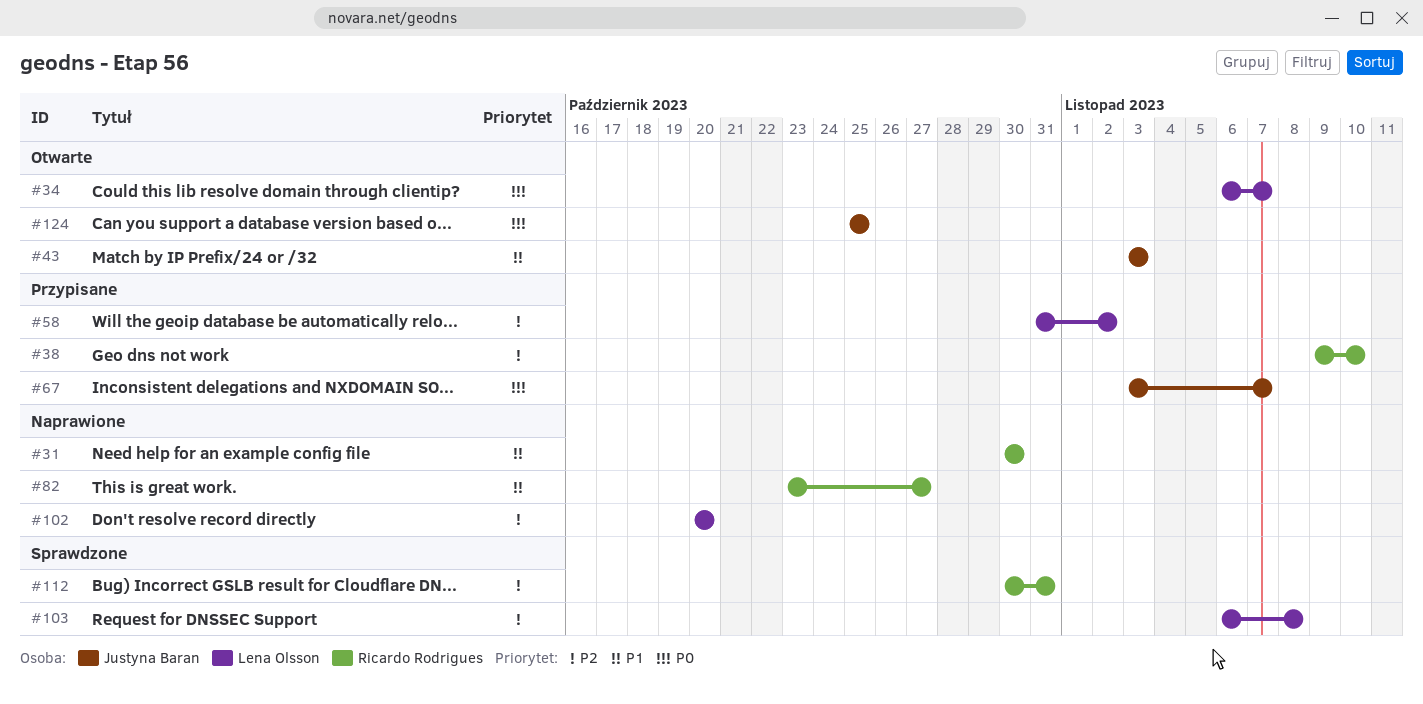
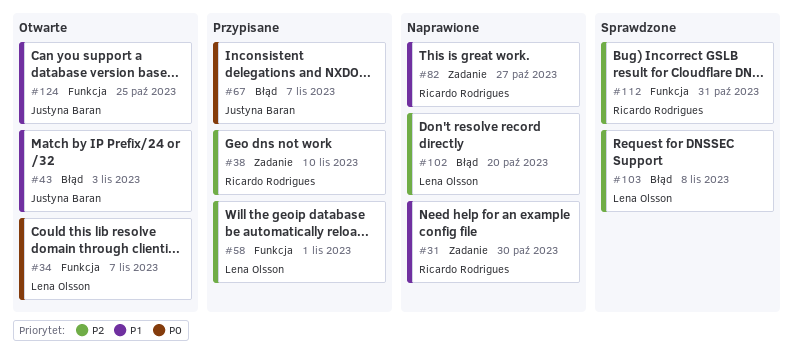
#58, due: Nov 2 -> Nov 1
#124, priority: P0 -> P1

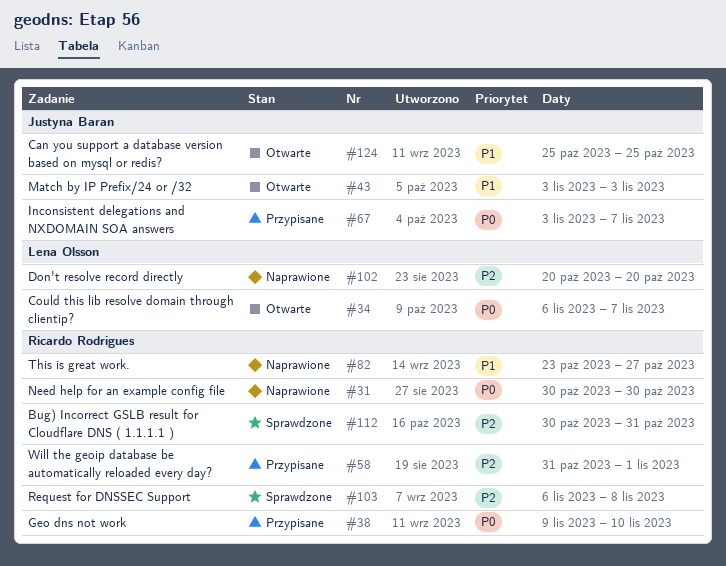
#31, priority: P1 -> P0
#38, priority: P2 -> P0
#58, owner: Lena Olsson -> Ricardo Rodrigues
#103, owner: Lena Olsson -> Ricardo Rodrigues

